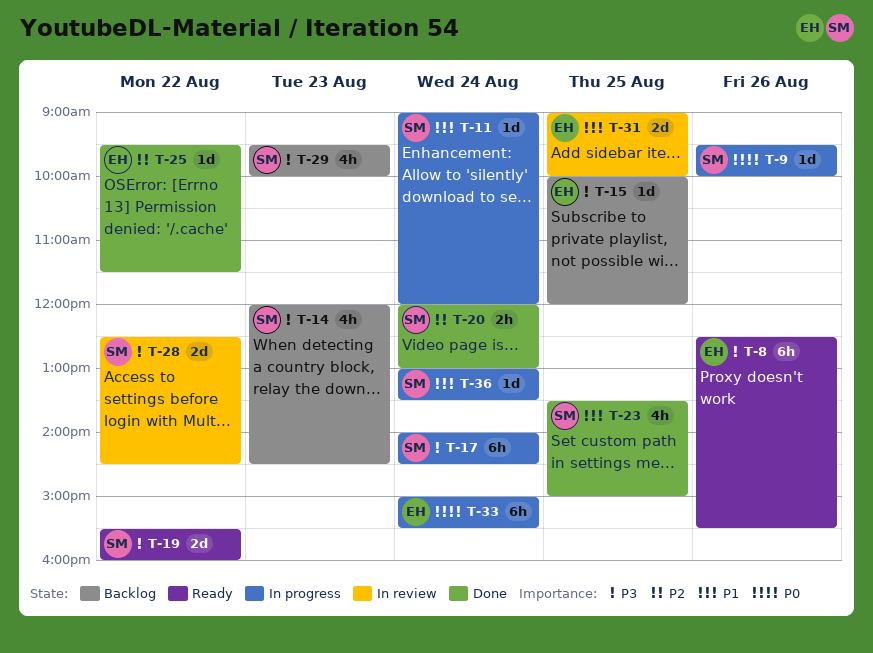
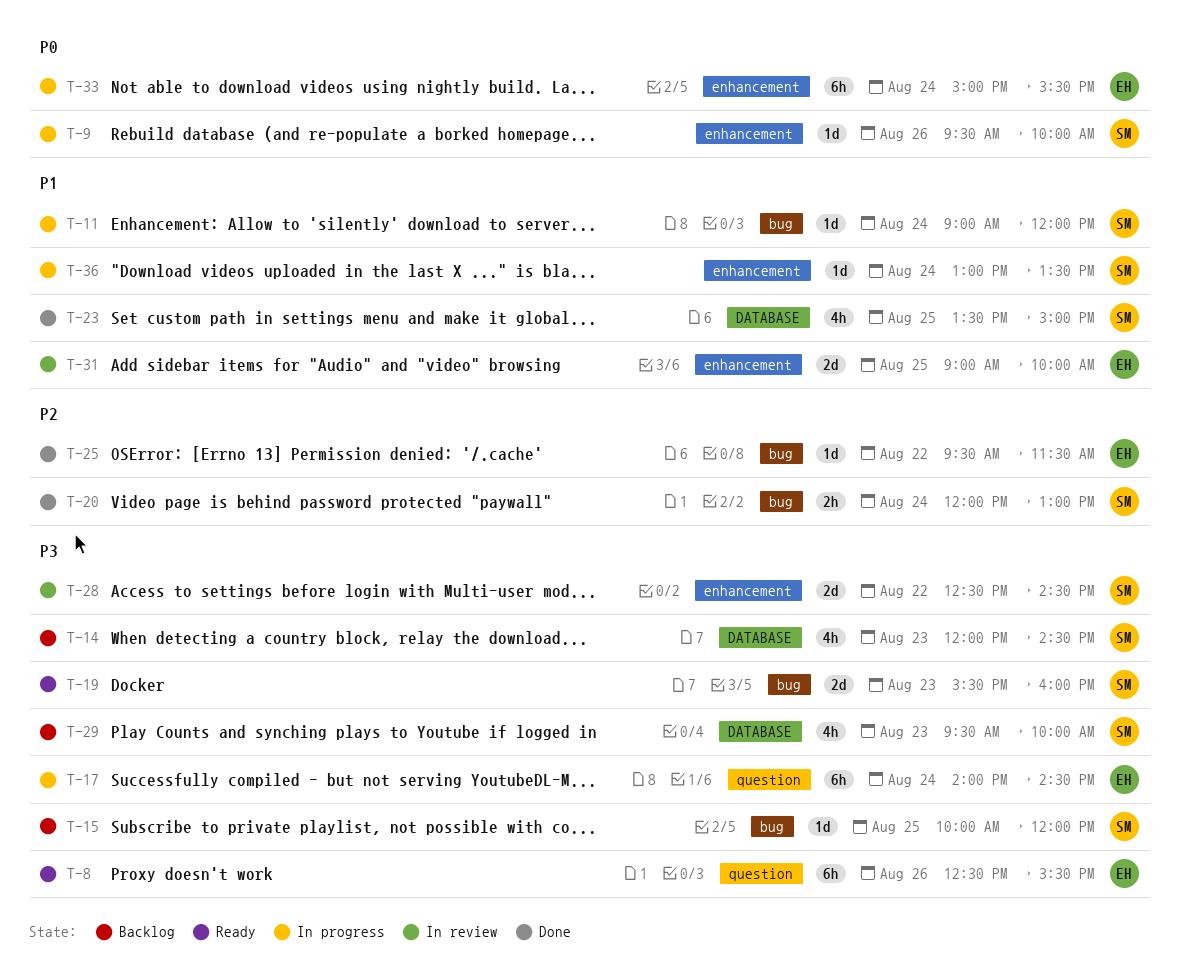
T-15, owner: EH -> SM
T-17, owner: SM -> EH
T-19, day: Aug 22 -> Aug 23

